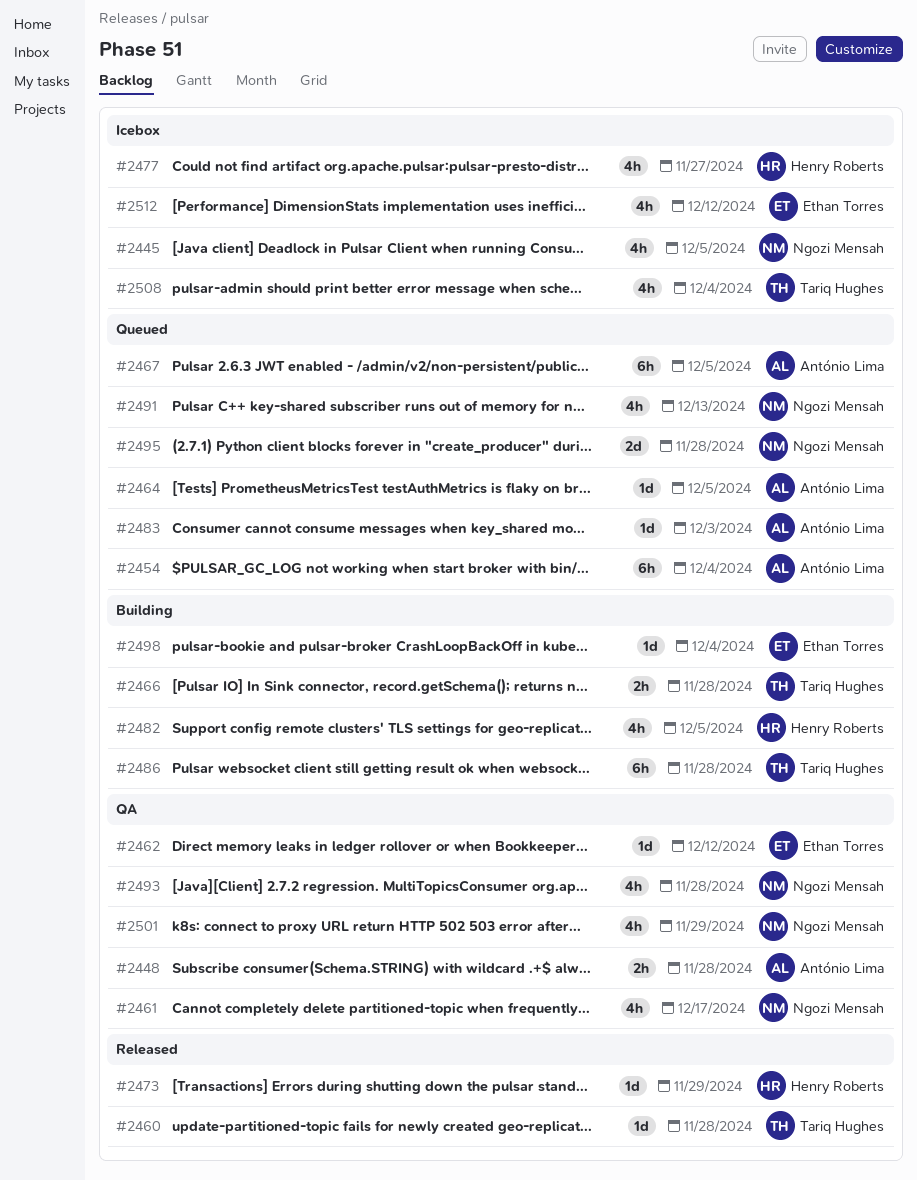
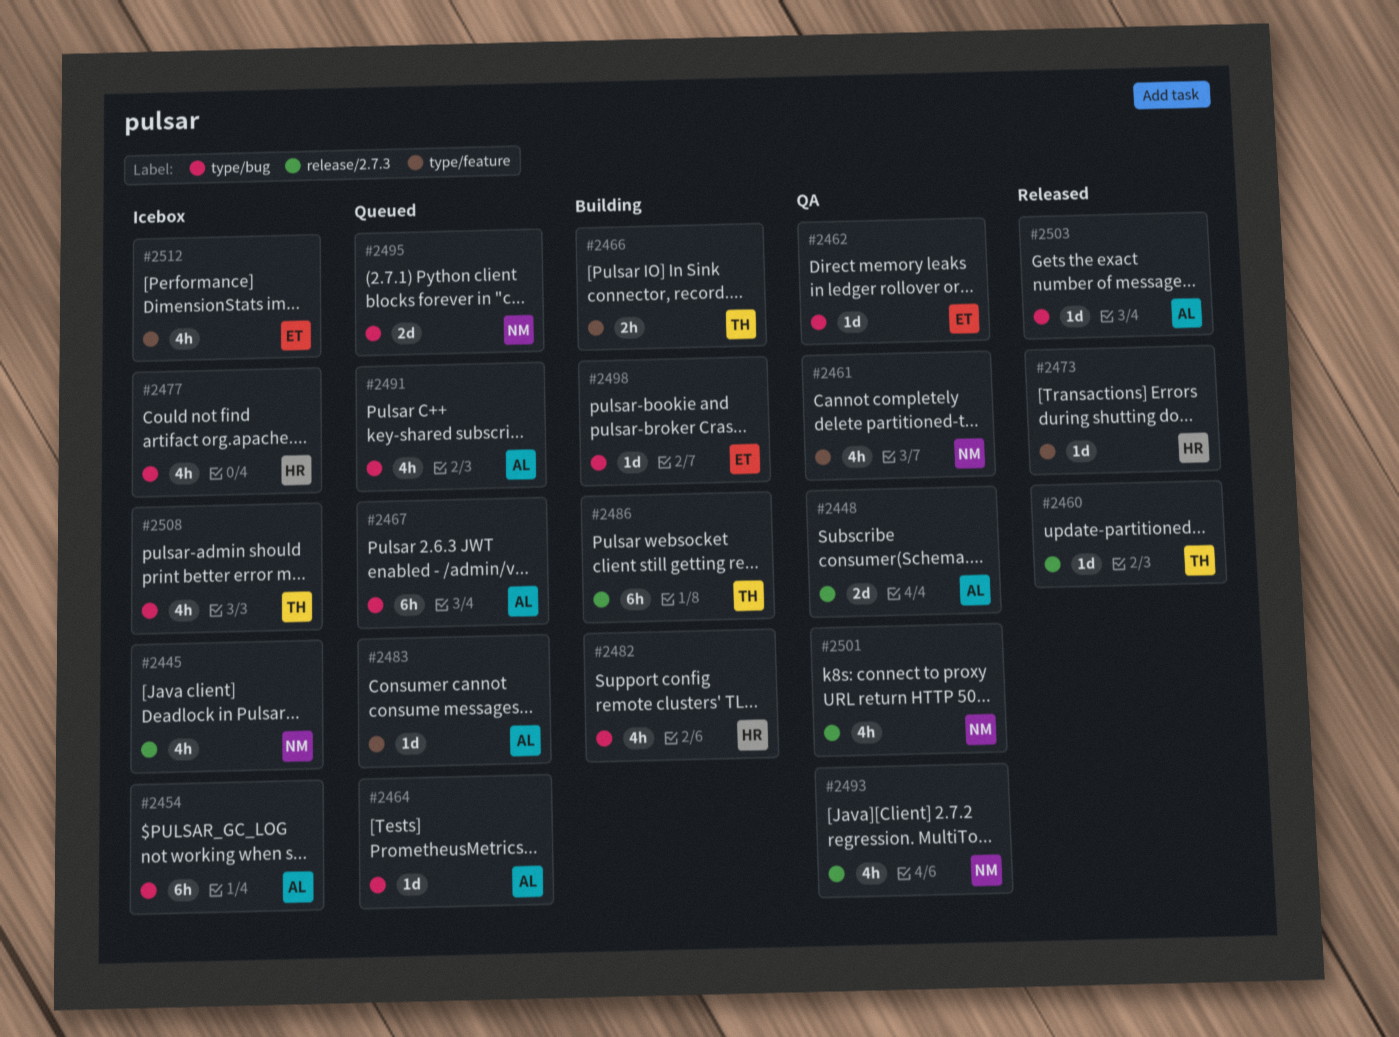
#2448, estimate: 2h -> 2d
#2454, status: Queued -> Icebox
#2491, owner: Ngozi Mensah -> António Lima
#2503: none -> present

